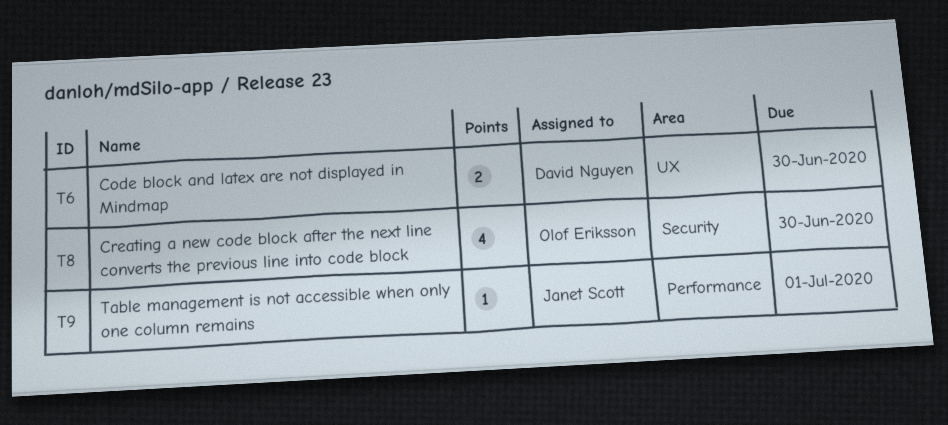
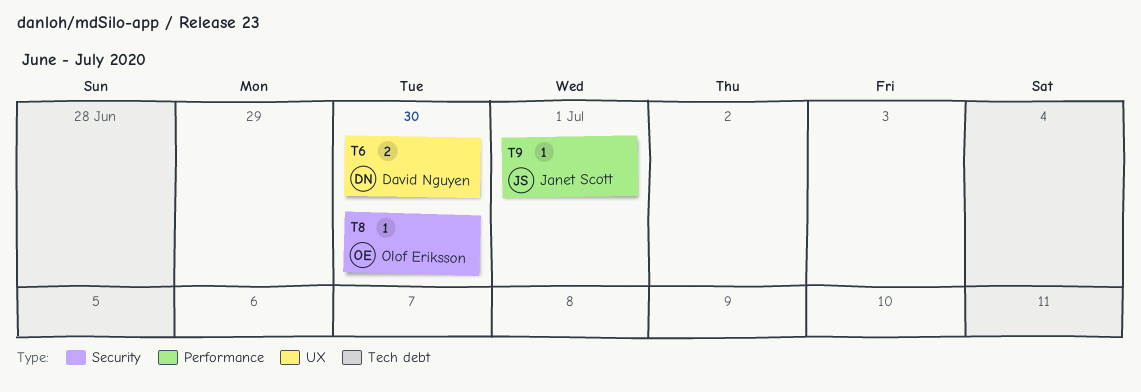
T8, estimate: 4 -> 1

